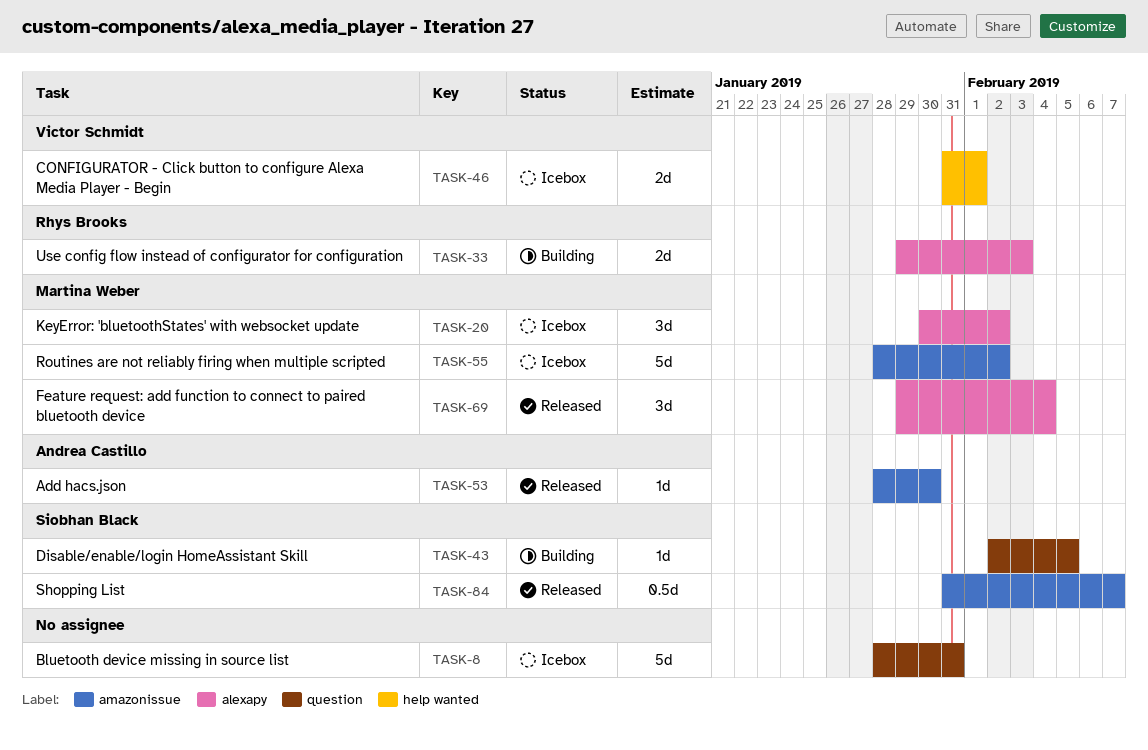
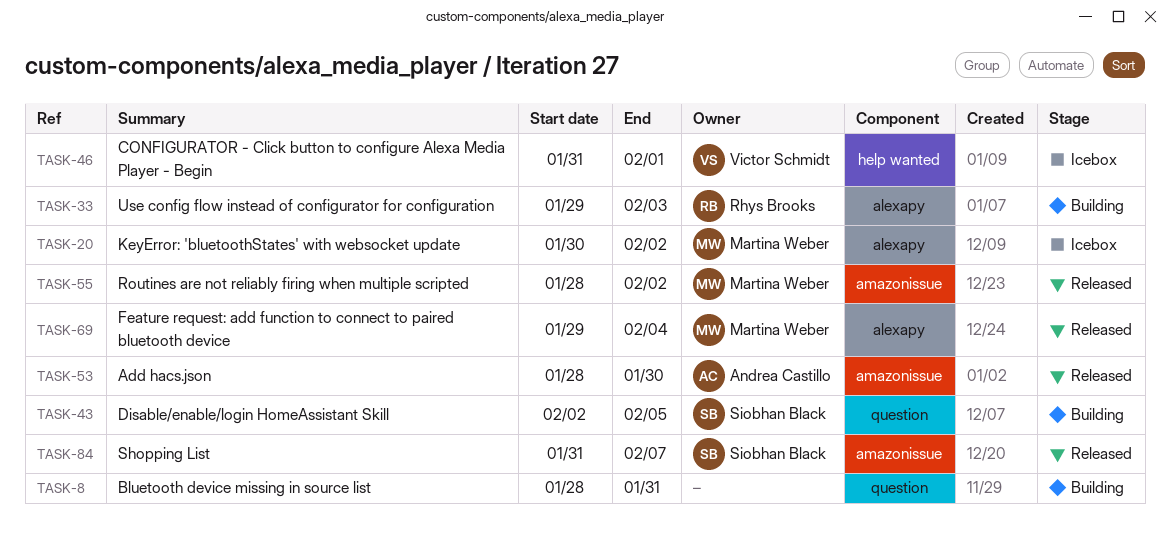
TASK-8, status: Icebox -> Building
TASK-55, status: Icebox -> Released

